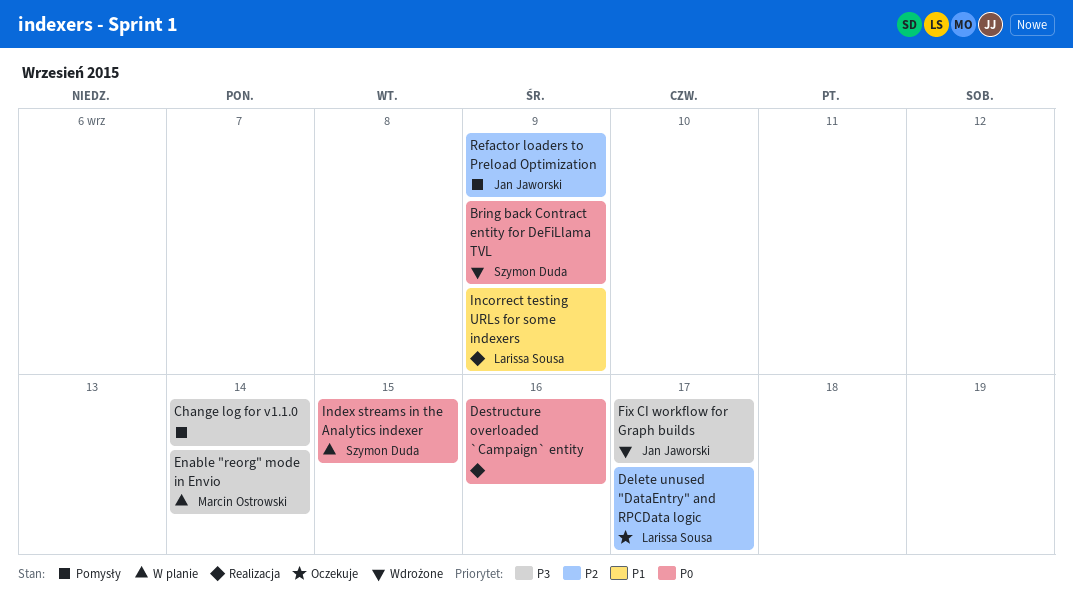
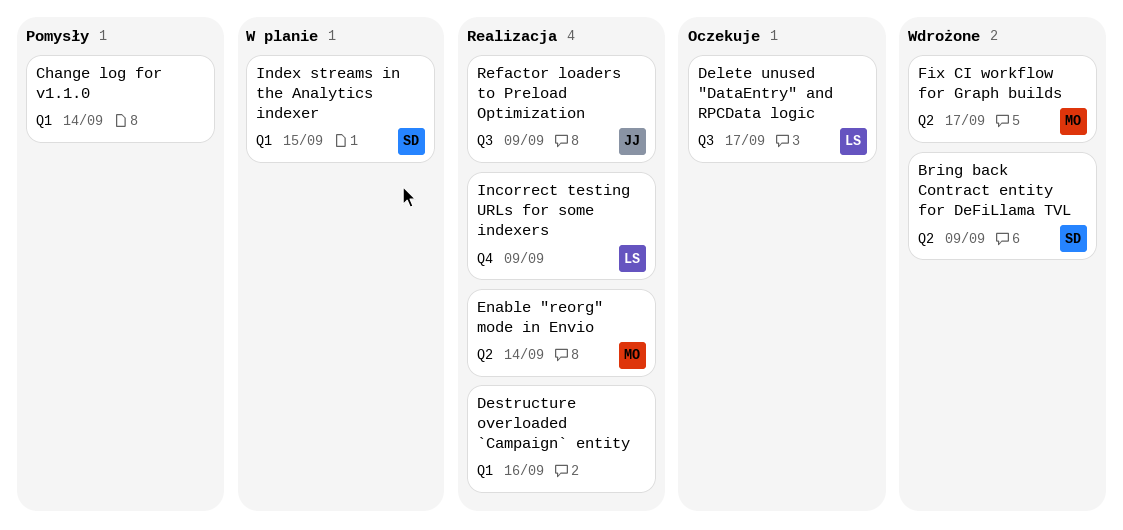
Enable "reorg" mode in Envio, status: W planie -> Realizacja
Fix CI workflow for Graph builds, owner: Jan Jaworski -> Marcin Ostrowski
Refactor loaders to Preload Optimization, status: Pomysły -> Realizacja

